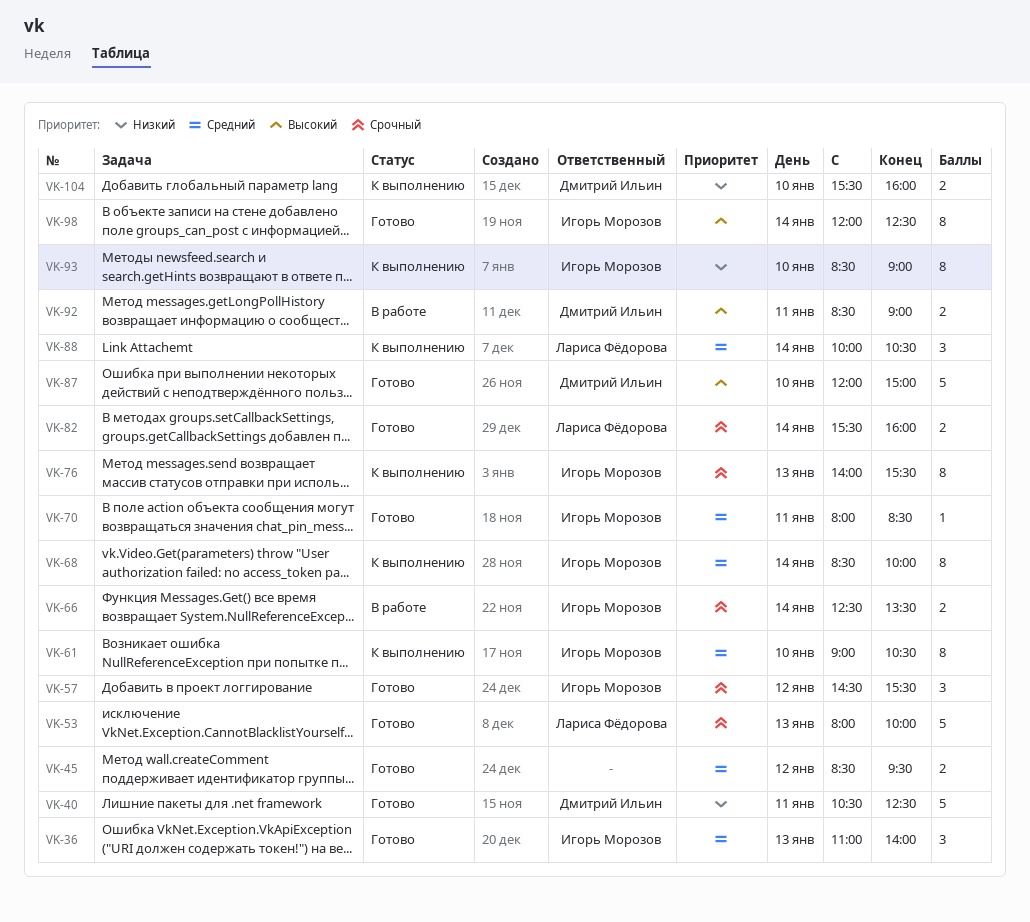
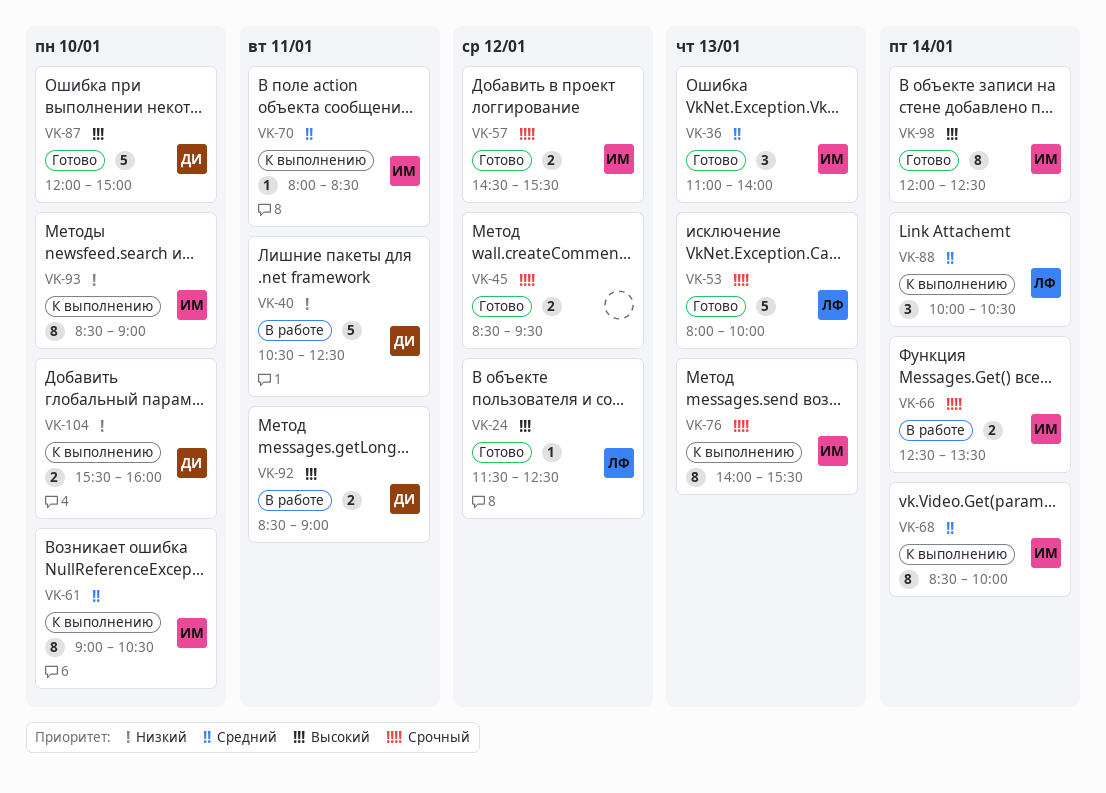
VK-24: none -> present
VK-40, status: Готово -> В работе
VK-45, priority: Средний -> Срочный
VK-57, estimate: 3 -> 2
VK-70, status: Готово -> К выполнению
VK-82: present -> none

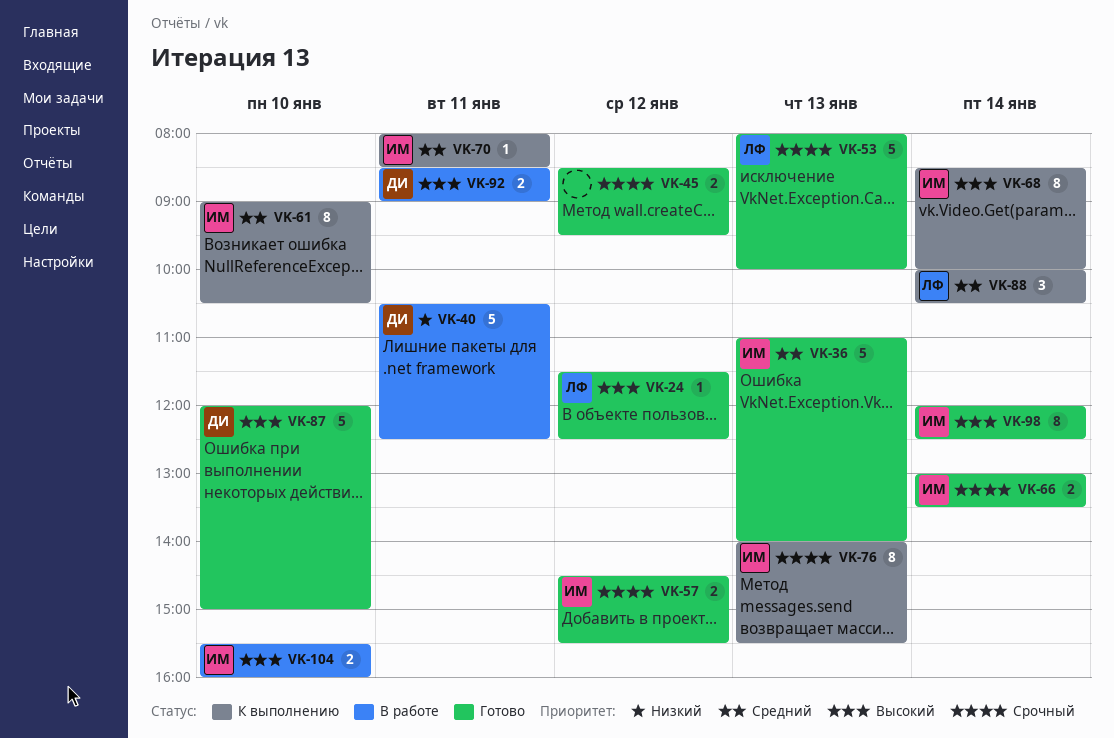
VK-36, estimate: 3 -> 5
VK-66, status: В работе -> Готово
VK-66, begins: 12:30 -> 13:00
VK-68, priority: Средний -> Высокий
VK-93: present -> none
VK-104, status: К выполнению -> В работе
VK-104, owner: ДИ -> ИМ
VK-104, priority: Низкий -> Высокий

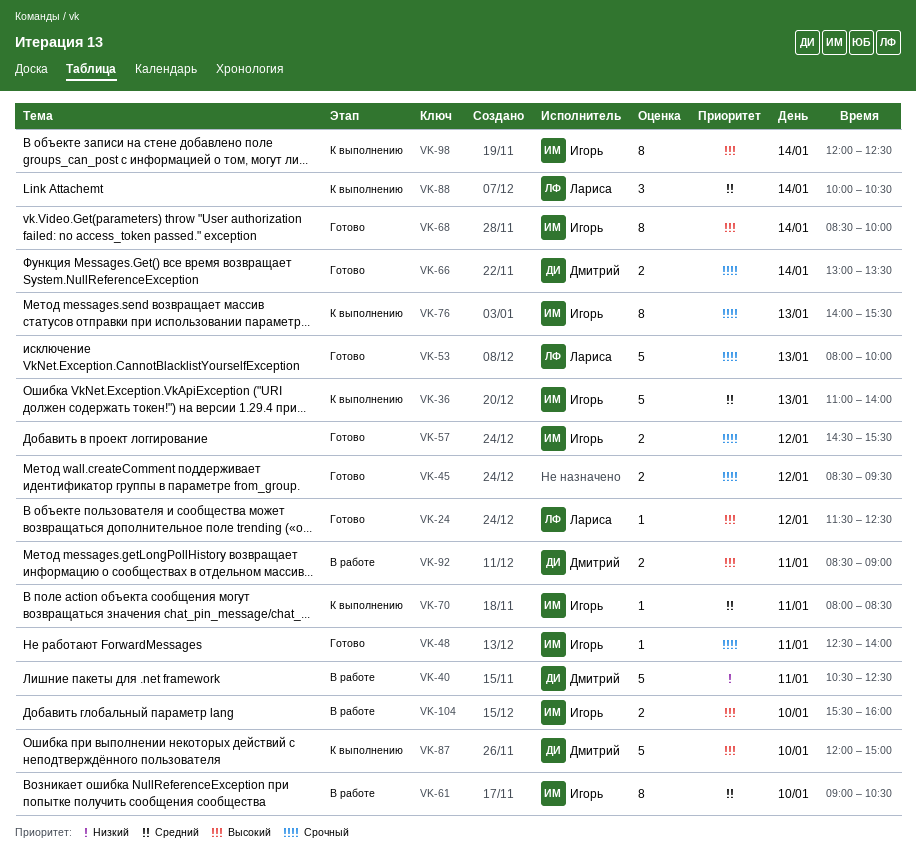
VK-36, status: Готово -> К выполнению
VK-48: none -> present
VK-61, status: К выполнению -> В работе
VK-66, owner: Игорь -> Дмитрий
VK-68, status: К выполнению -> Готово
VK-87, status: Готово -> К выполнению
VK-98, status: Готово -> К выполнению

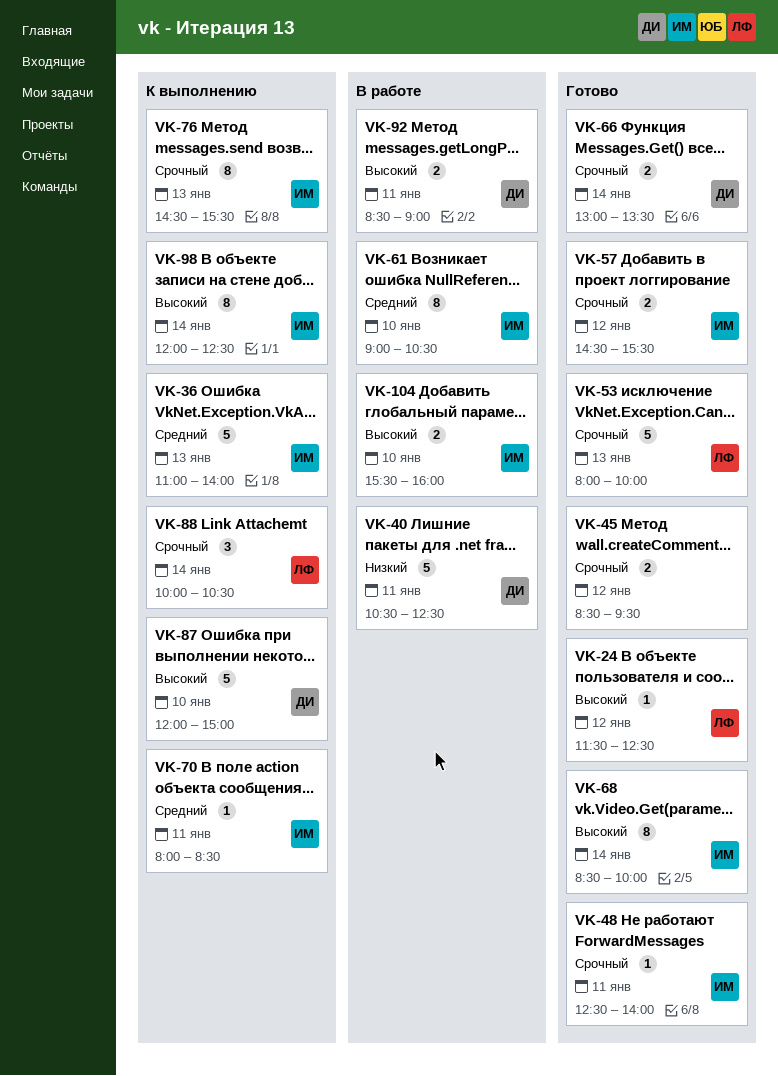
VK-76, begins: 14:00 -> 14:30
VK-88, priority: Средний -> Срочный

